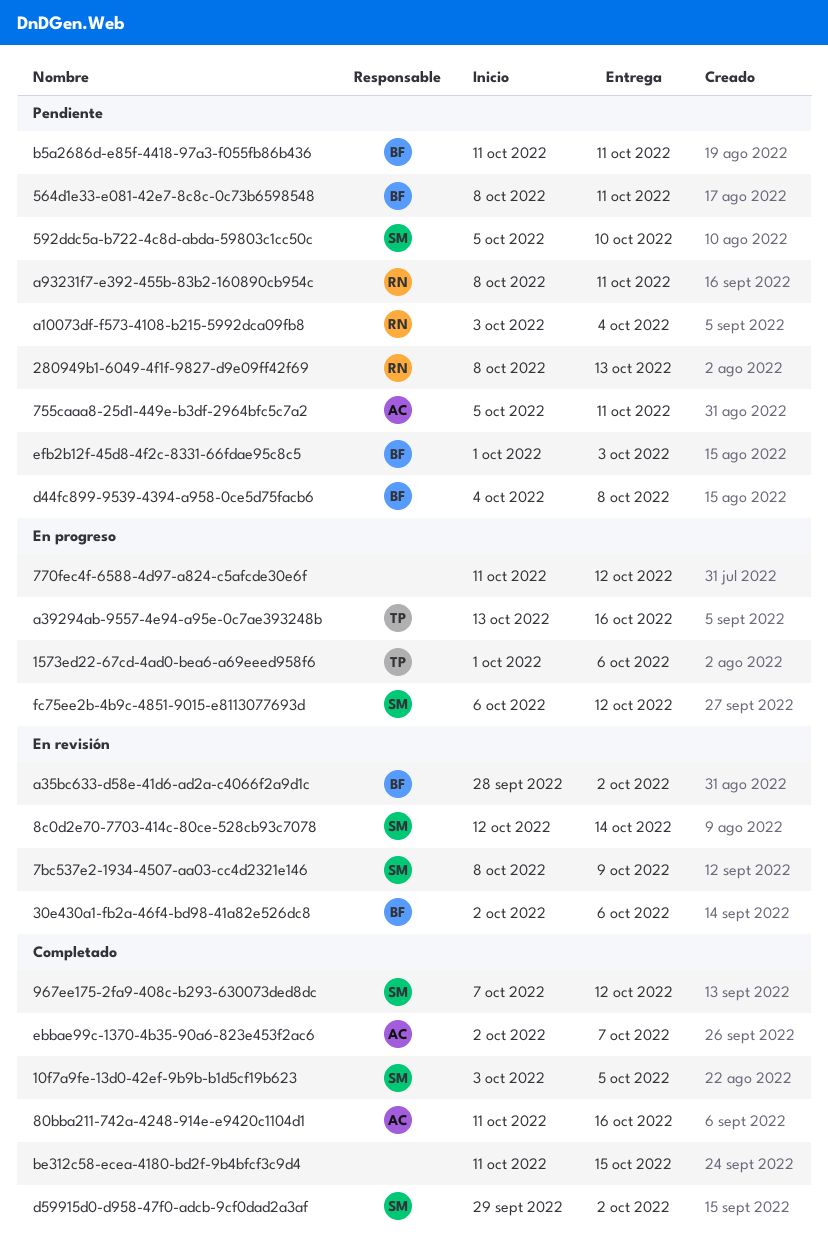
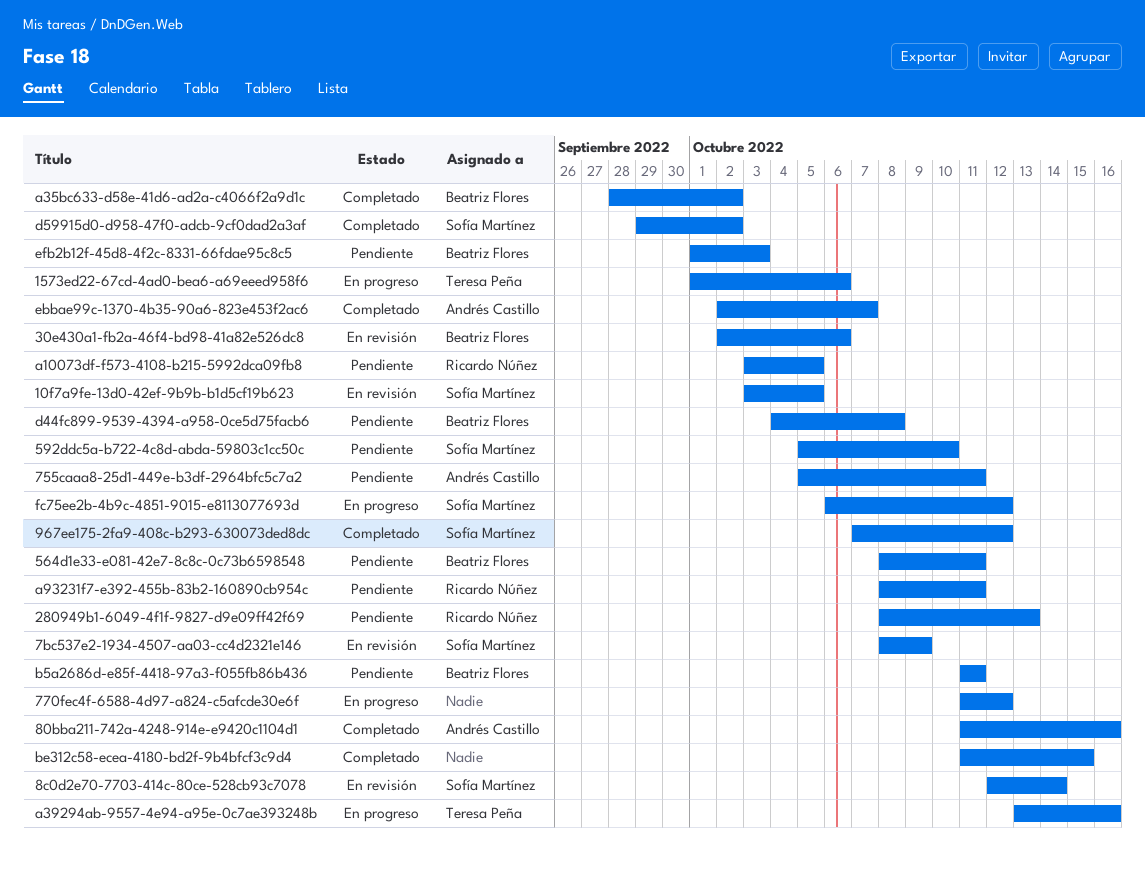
10f7a9fe-13d0-42ef-9b9b-b1d5cf19b623, status: Completado -> En revisión
a10073df-f573-4108-b215-5992dca09fb8, due: Oct 4 -> Oct 5
a35bc633-d58e-41d6-ad2a-c4066f2a9d1c, status: En revisión -> Completado

